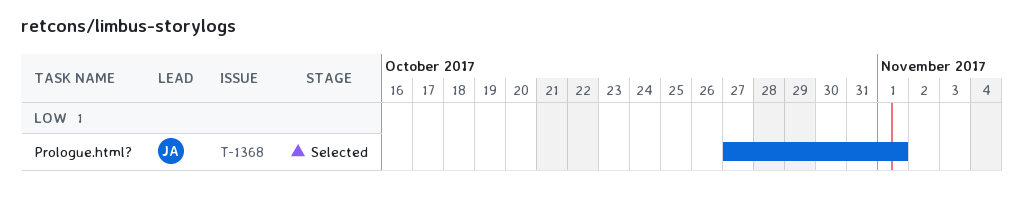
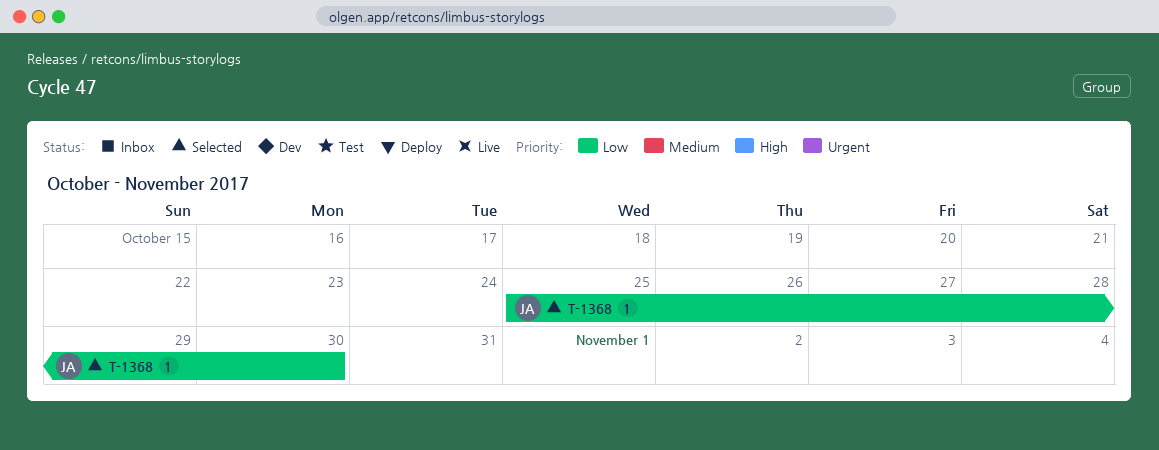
T-1368, start: Oct 27 -> Oct 25
T-1368, due: Nov 1 -> Oct 30

